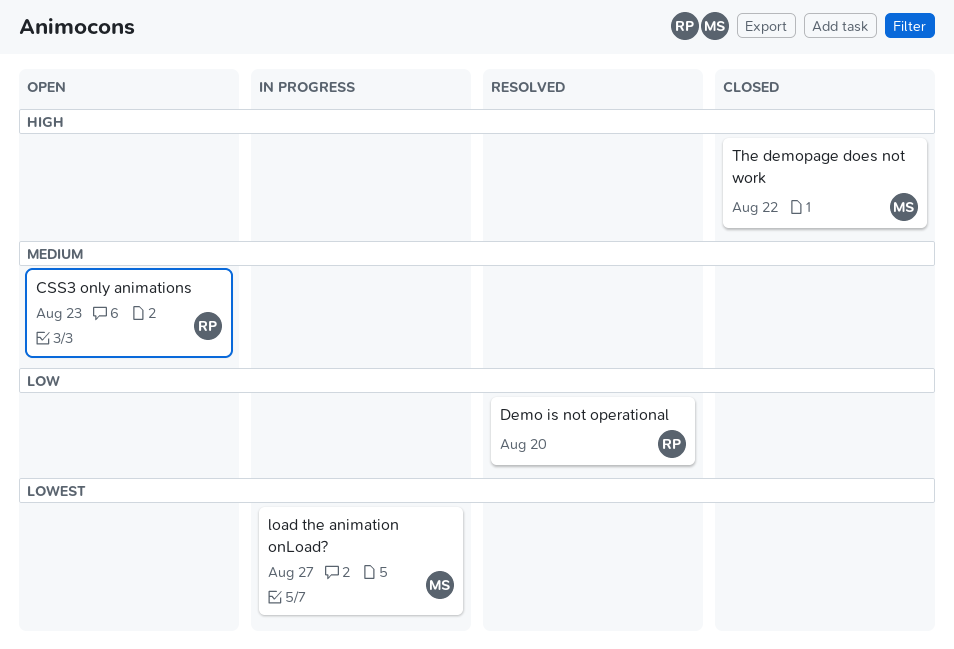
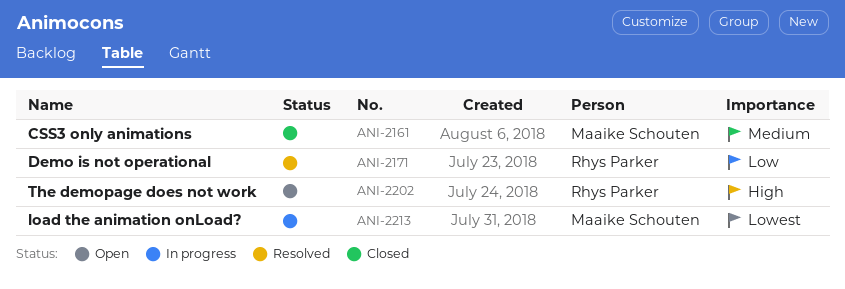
CSS3 only animations, status: Open -> Closed
CSS3 only animations, owner: Rhys Parker -> Maaike Schouten
The demopage does not work, status: Closed -> Open
The demopage does not work, owner: Maaike Schouten -> Rhys Parker

